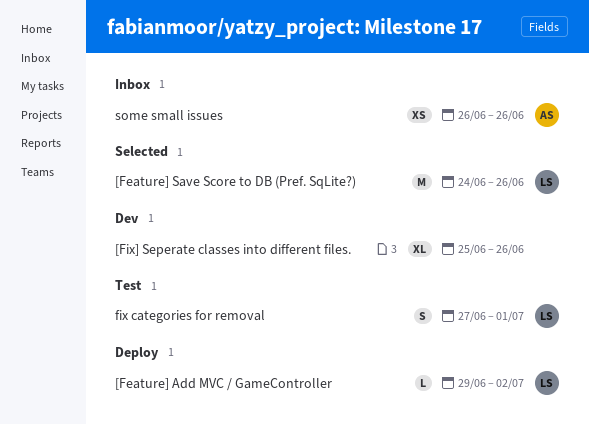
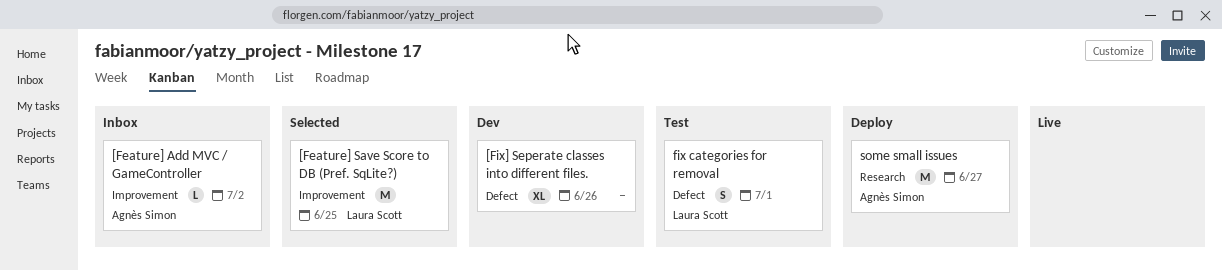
[Feature] Add MVC / GameController, status: Deploy -> Inbox
[Feature] Add MVC / GameController, owner: Laura Scott -> Agnès Simon
[Feature] Save Score to DB (Pref. SqLite?), due: Jun 26 -> Jun 25
some small issues, status: Inbox -> Deploy
some small issues, estimate: XS -> M
some small issues, due: Jun 26 -> Jun 27

